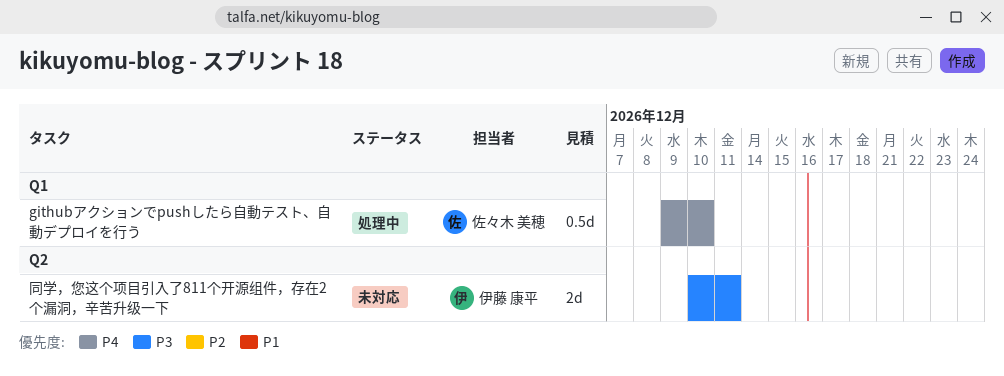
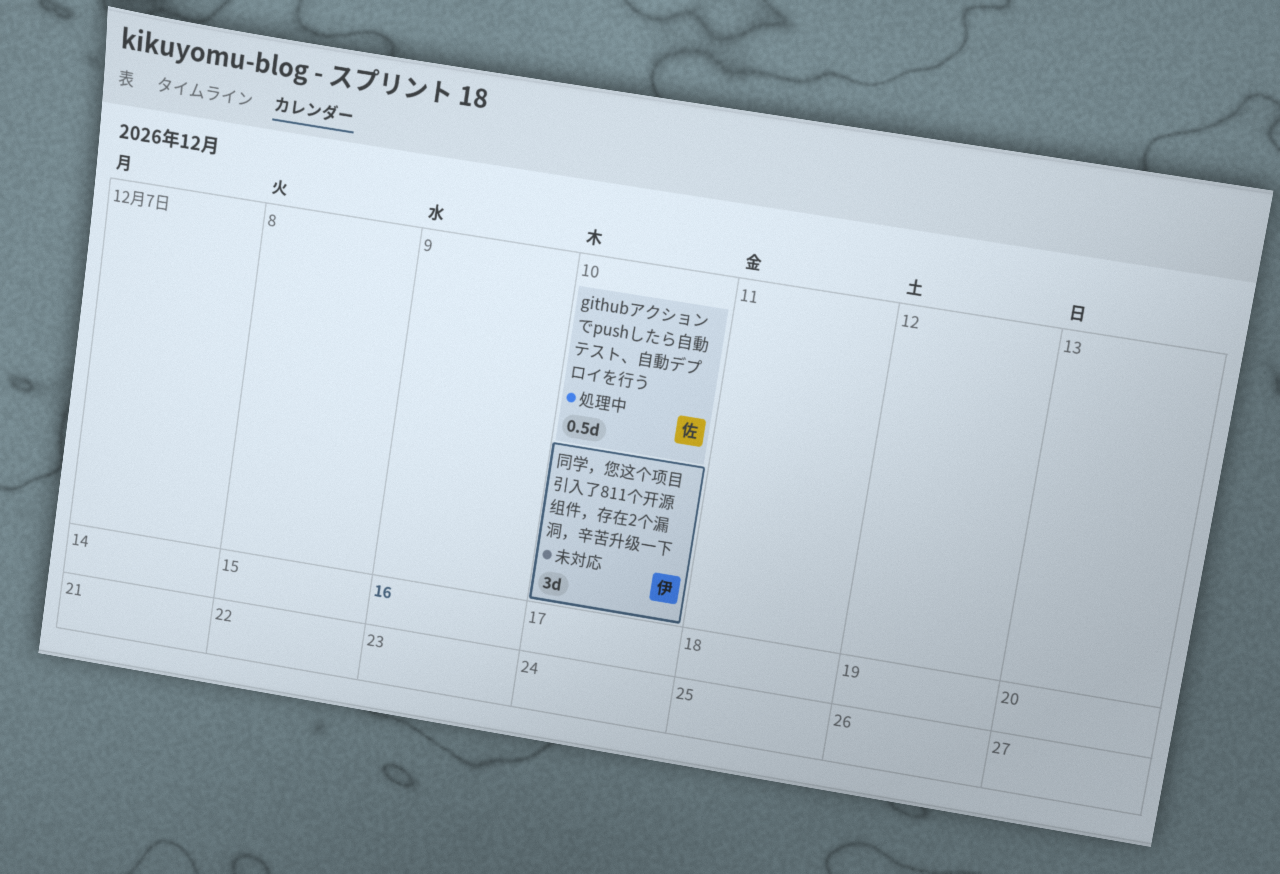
同学，您这个项目引入了811个开源组件，存在2个漏洞，辛苦升级一下, estimate: 2d -> 3d
同学，您这个项目引入了811个开源组件，存在2个漏洞，辛苦升级一下, due: Dec 11 -> Dec 10

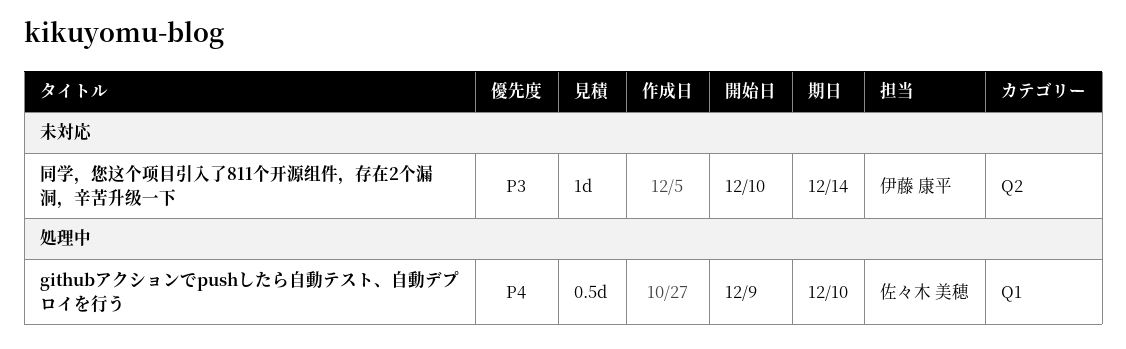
同学，您这个项目引入了811个开源组件，存在2个漏洞，辛苦升级一下, estimate: 3d -> 1d
同学，您这个项目引入了811个开源组件，存在2个漏洞，辛苦升级一下, due: Dec 10 -> Dec 14

